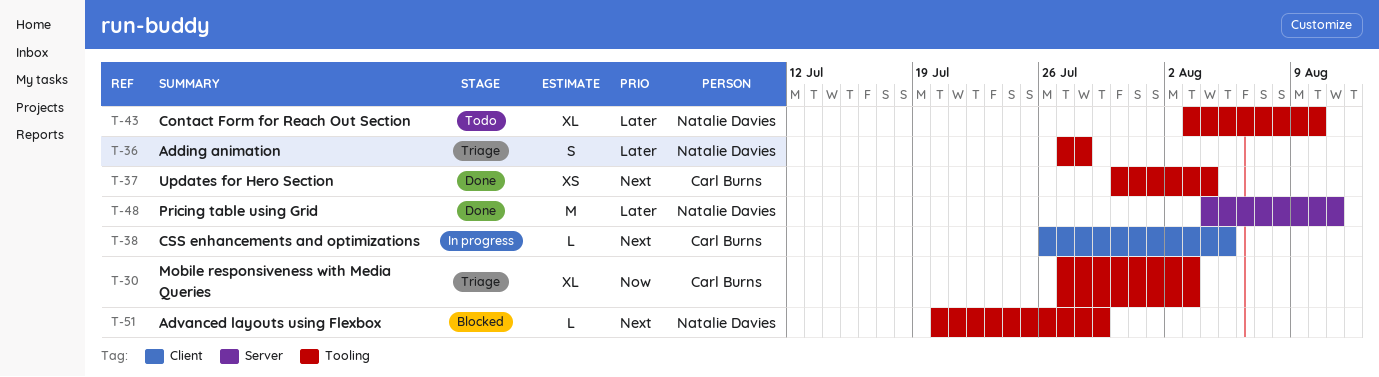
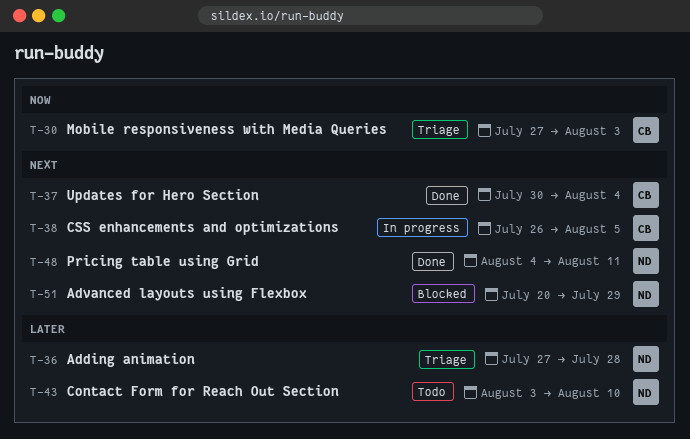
T-48, priority: Later -> Next

